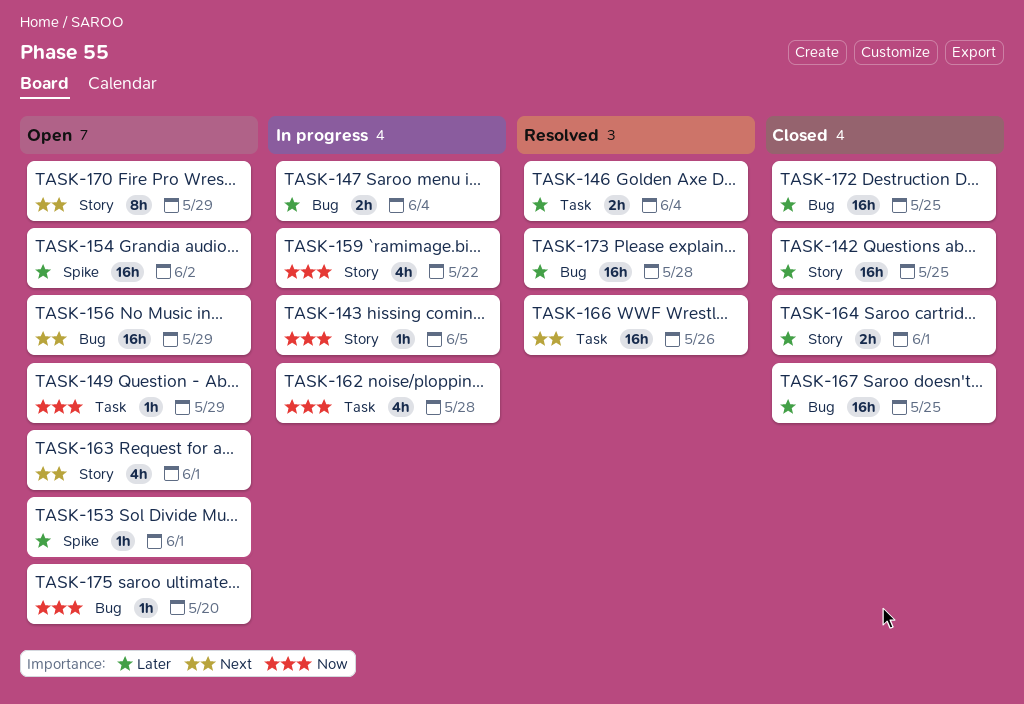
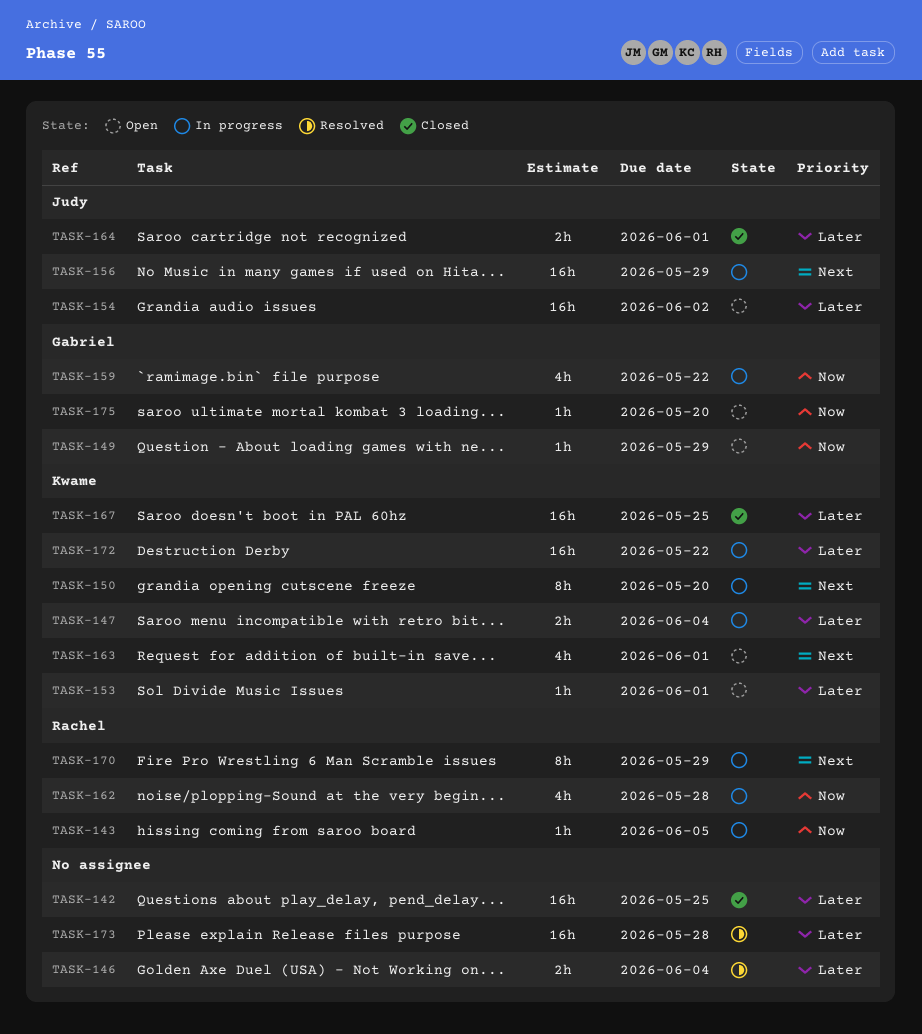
TASK-150: none -> present
TASK-156, status: Open -> In progress
TASK-166: present -> none
TASK-170, status: Open -> In progress
TASK-172, status: Closed -> In progress
TASK-172, due: May 25 -> May 22

